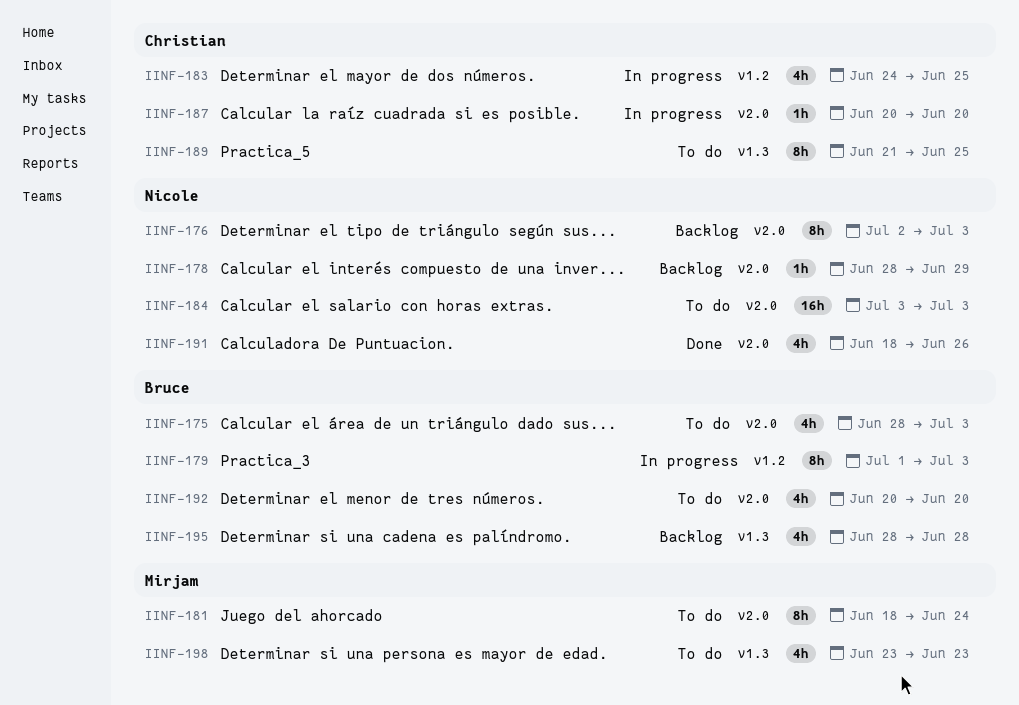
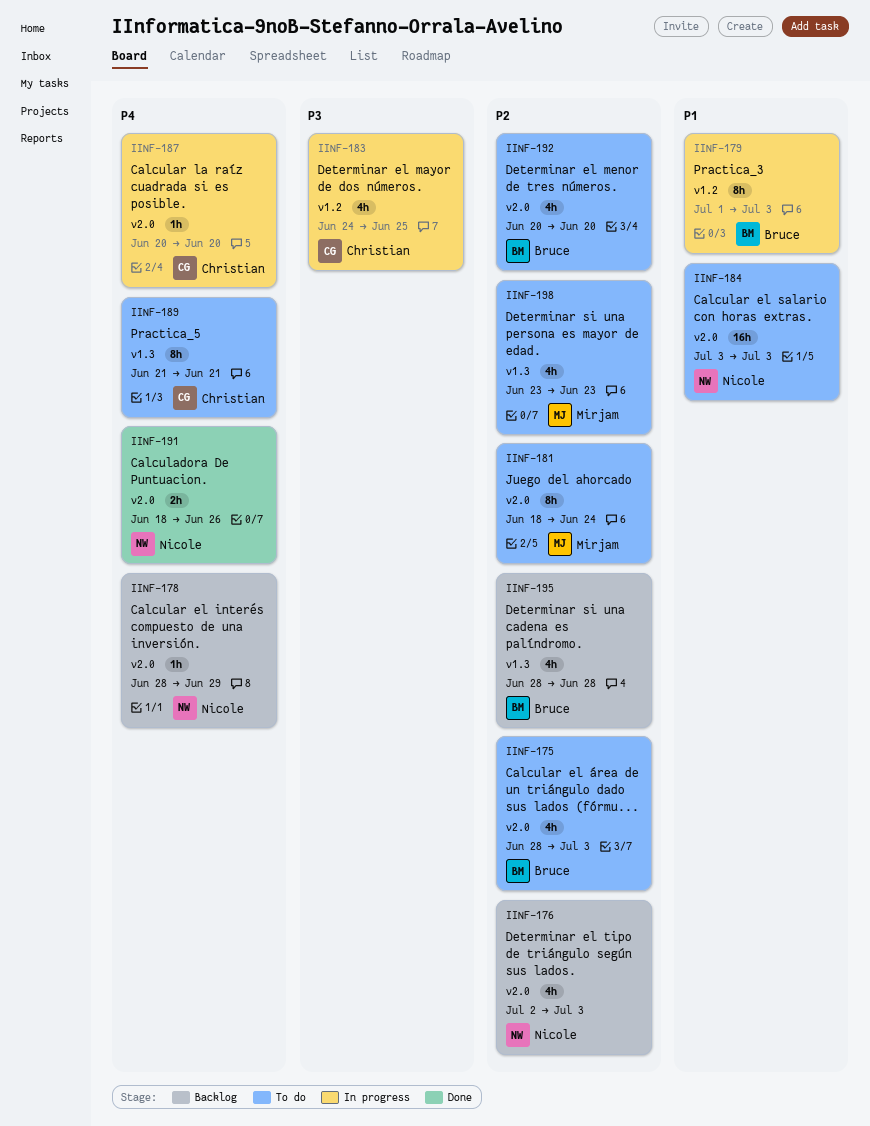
IINF-176, estimate: 8h -> 4h
IINF-189, due: Jun 25 -> Jun 21
IINF-191, estimate: 4h -> 2h

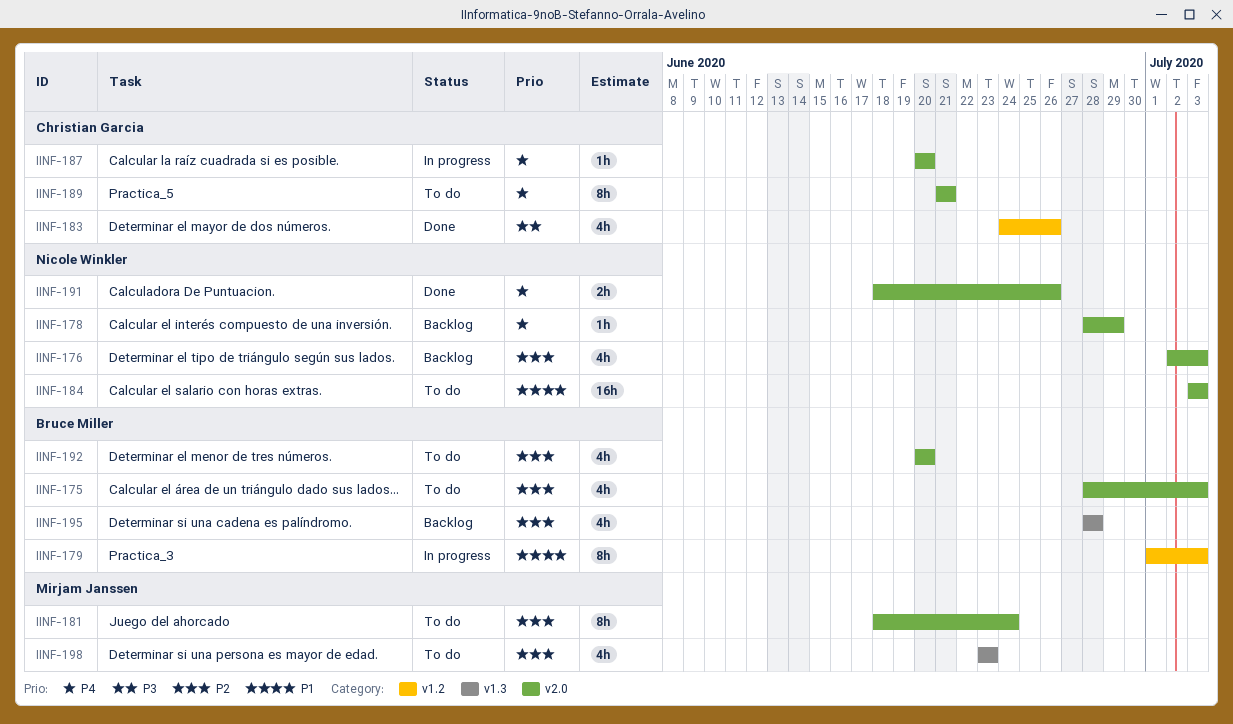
IINF-183, status: In progress -> Done
IINF-183, due: Jun 25 -> Jun 26
IINF-189, label: v1.3 -> v2.0

